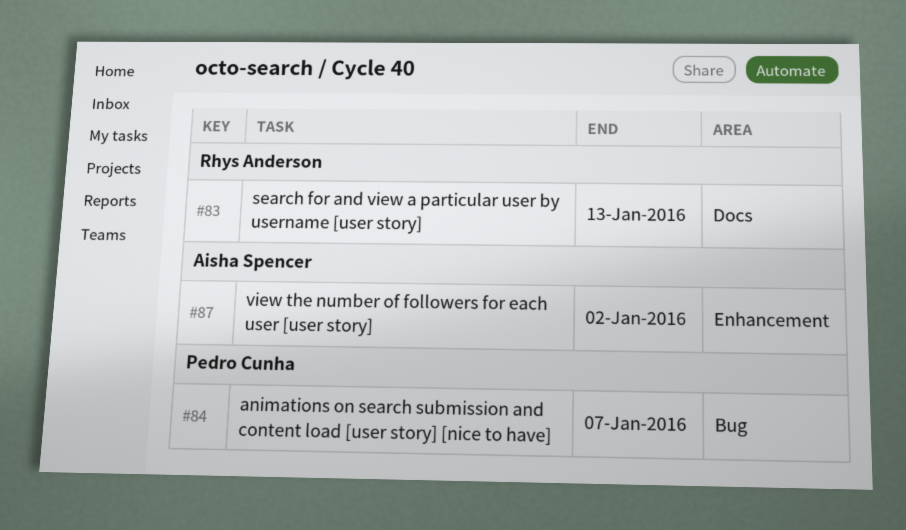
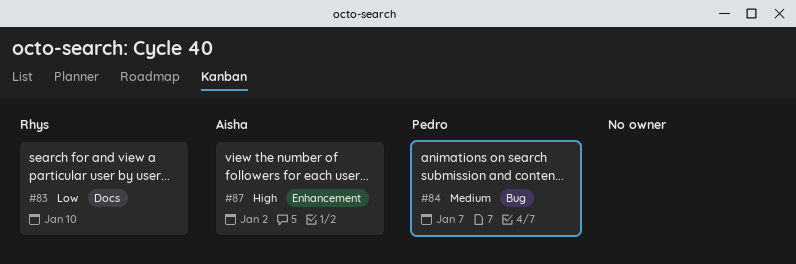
#83, due: Jan 13 -> Jan 10

